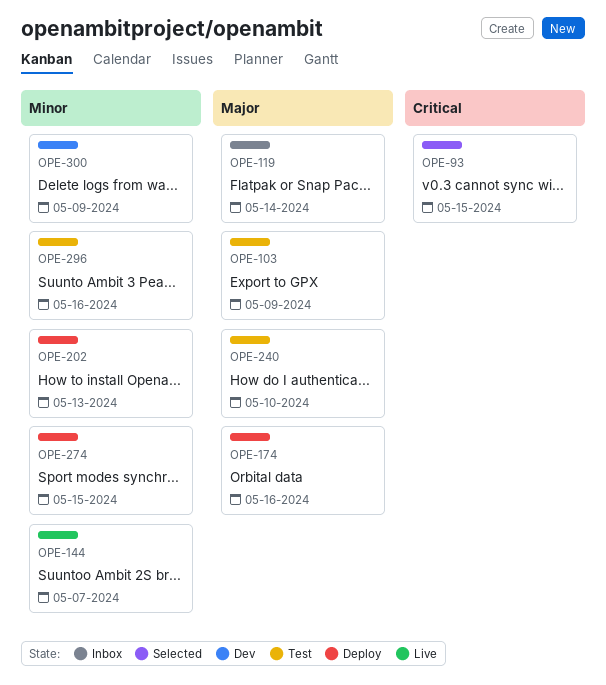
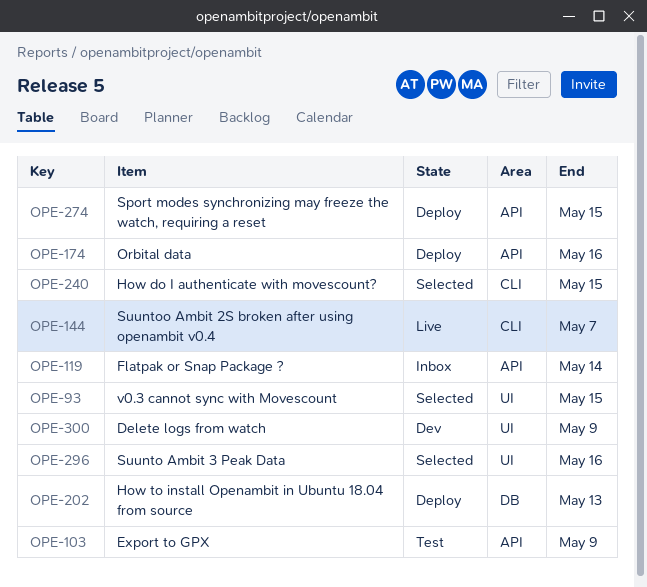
OPE-240, status: Test -> Selected
OPE-240, due: May 10 -> May 15
OPE-296, status: Test -> Selected

